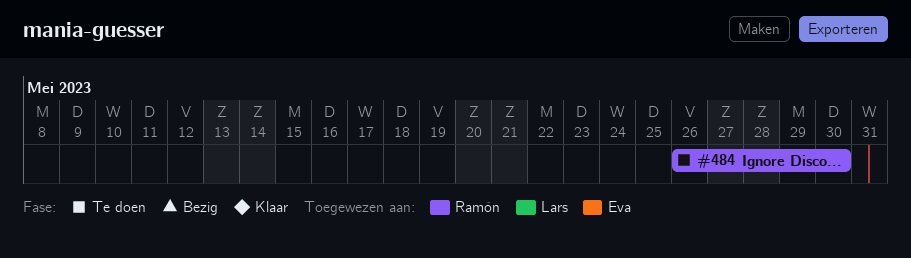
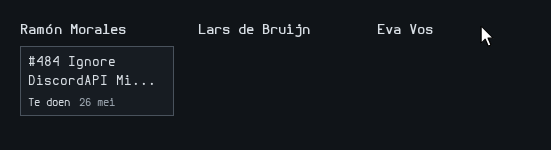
#484, due: May 30 -> May 26

